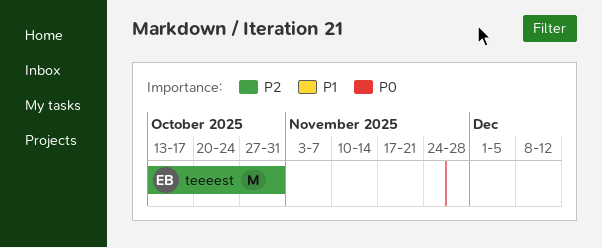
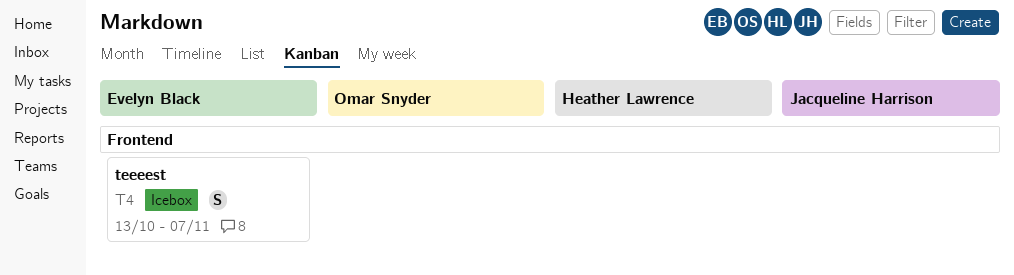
teeeest, estimate: M -> S
teeeest, due: Oct 31 -> Nov 7

